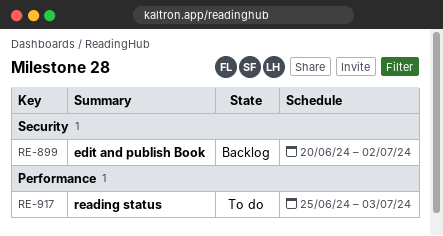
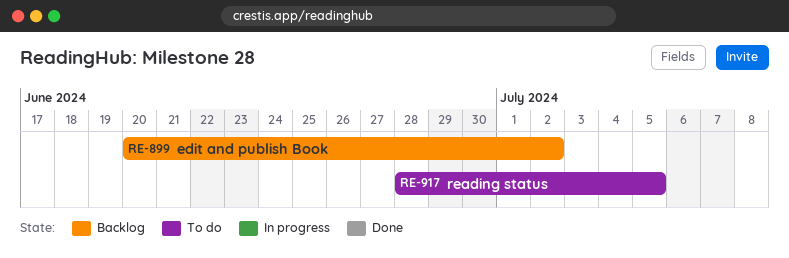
RE-917, start: Jun 25 -> Jun 28
RE-917, due: Jul 3 -> Jul 5

